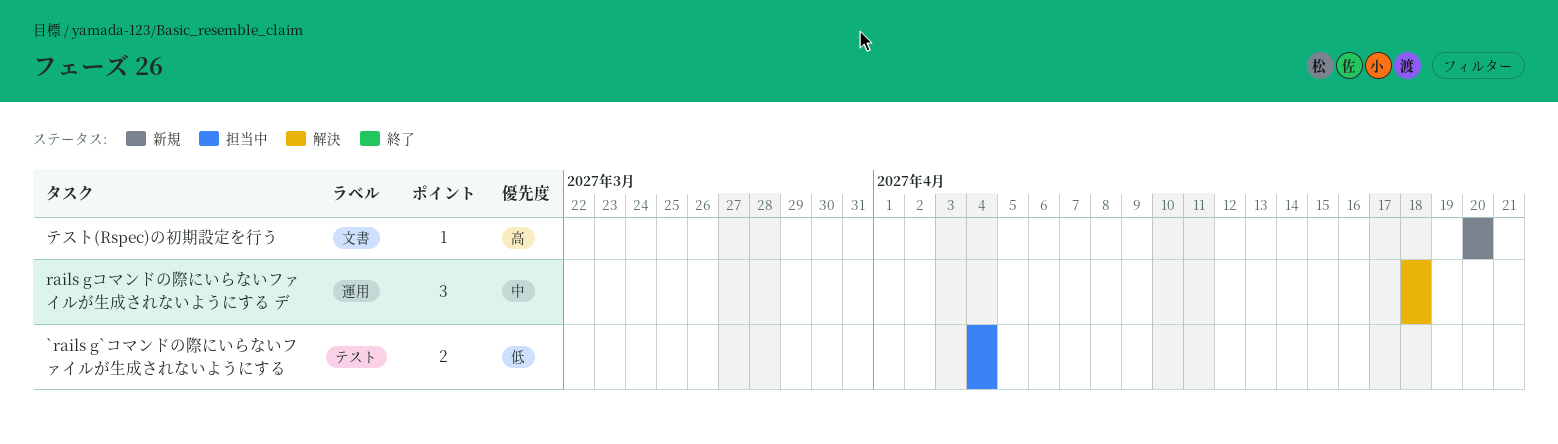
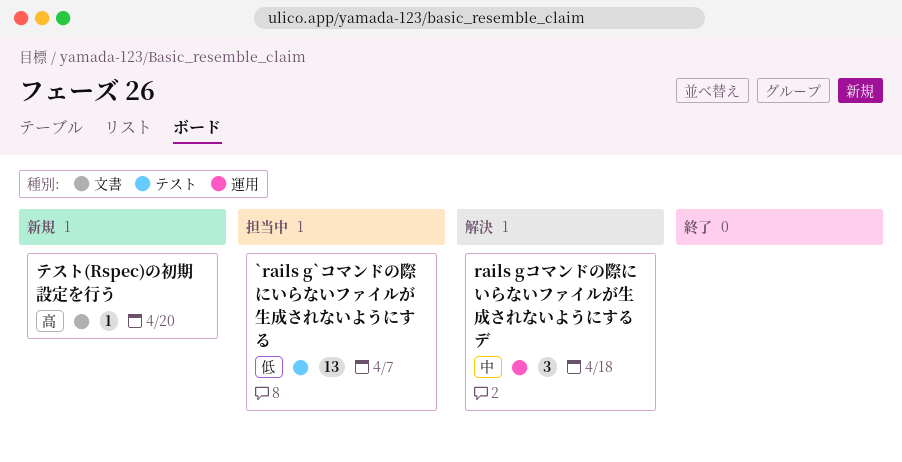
`rails g`コマンドの際にいらないファイルが生成されないようにする, estimate: 2 -> 13
`rails g`コマンドの際にいらないファイルが生成されないようにする, due: Apr 4 -> Apr 7

